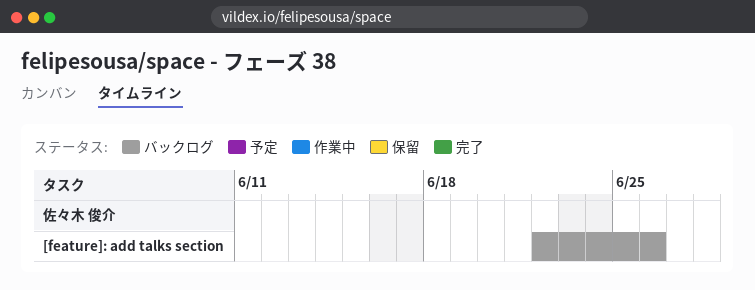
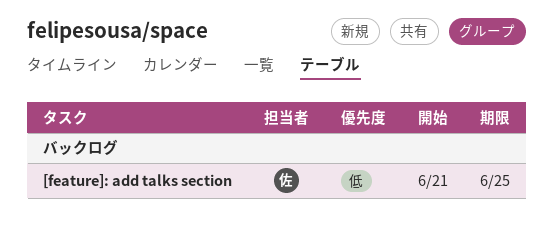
[feature]: add talks section, start: Jun 22 -> Jun 21
[feature]: add talks section, due: Jun 26 -> Jun 25

